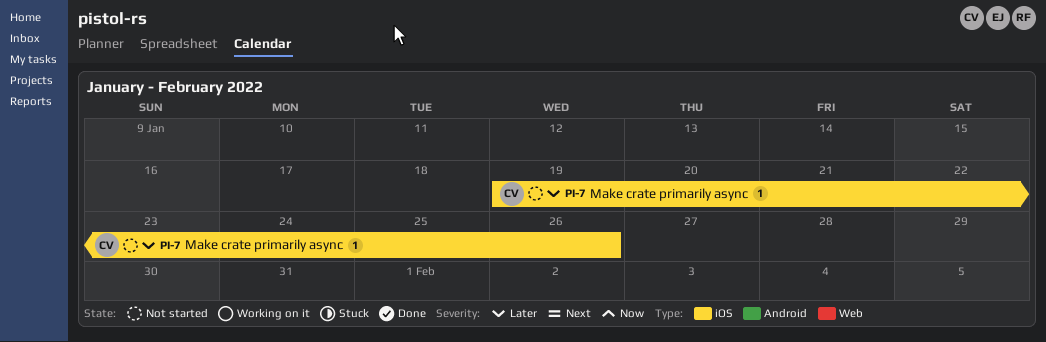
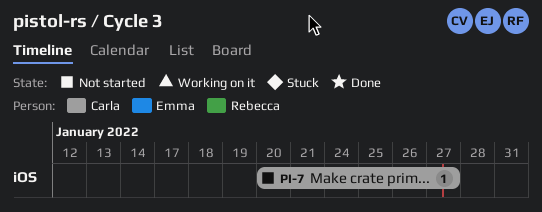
PI-7, start: Jan 19 -> Jan 20
PI-7, due: Jan 26 -> Jan 27

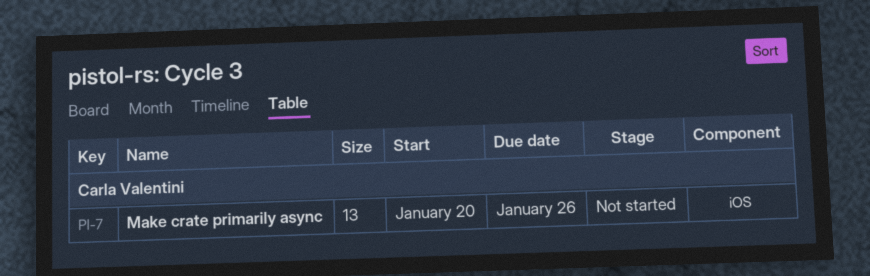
PI-7, estimate: 1 -> 13
PI-7, due: Jan 27 -> Jan 26

